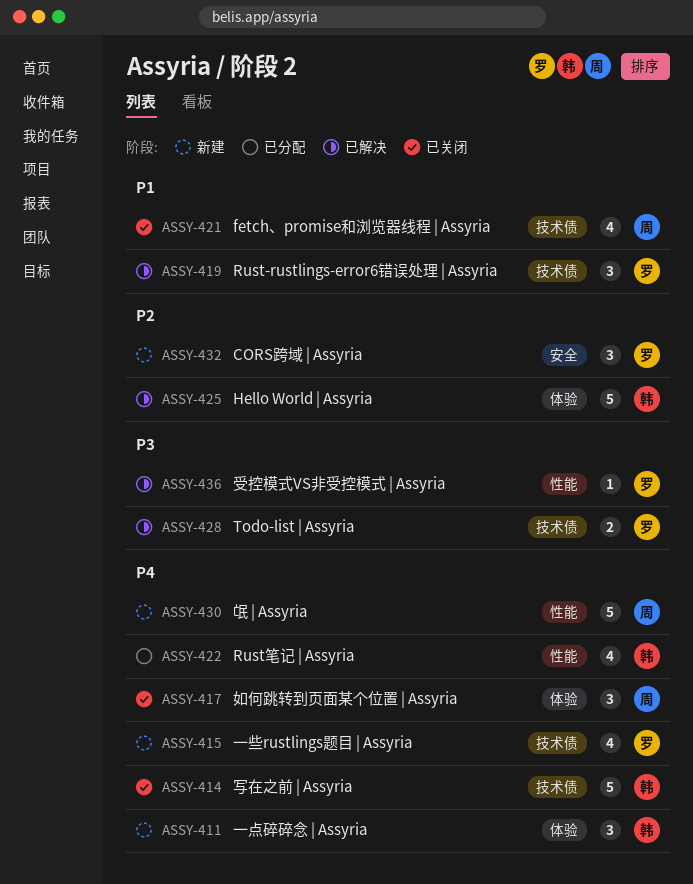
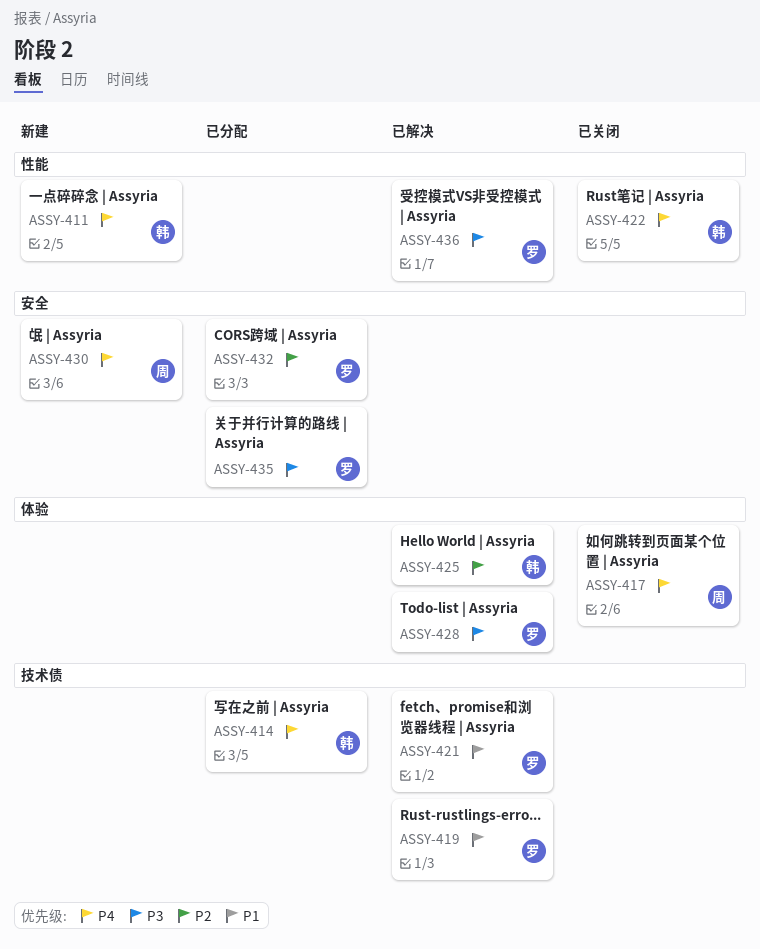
ASSY-411, label: 体验 -> 性能
ASSY-414, status: 已关闭 -> 已分配
ASSY-415: present -> none
ASSY-421, status: 已关闭 -> 已解决
ASSY-421, owner: 周 -> 罗
ASSY-422, status: 已分配 -> 已关闭
ASSY-428, label: 技术债 -> 体验
ASSY-430, label: 性能 -> 安全
ASSY-432, status: 新建 -> 已分配
ASSY-435: none -> present

